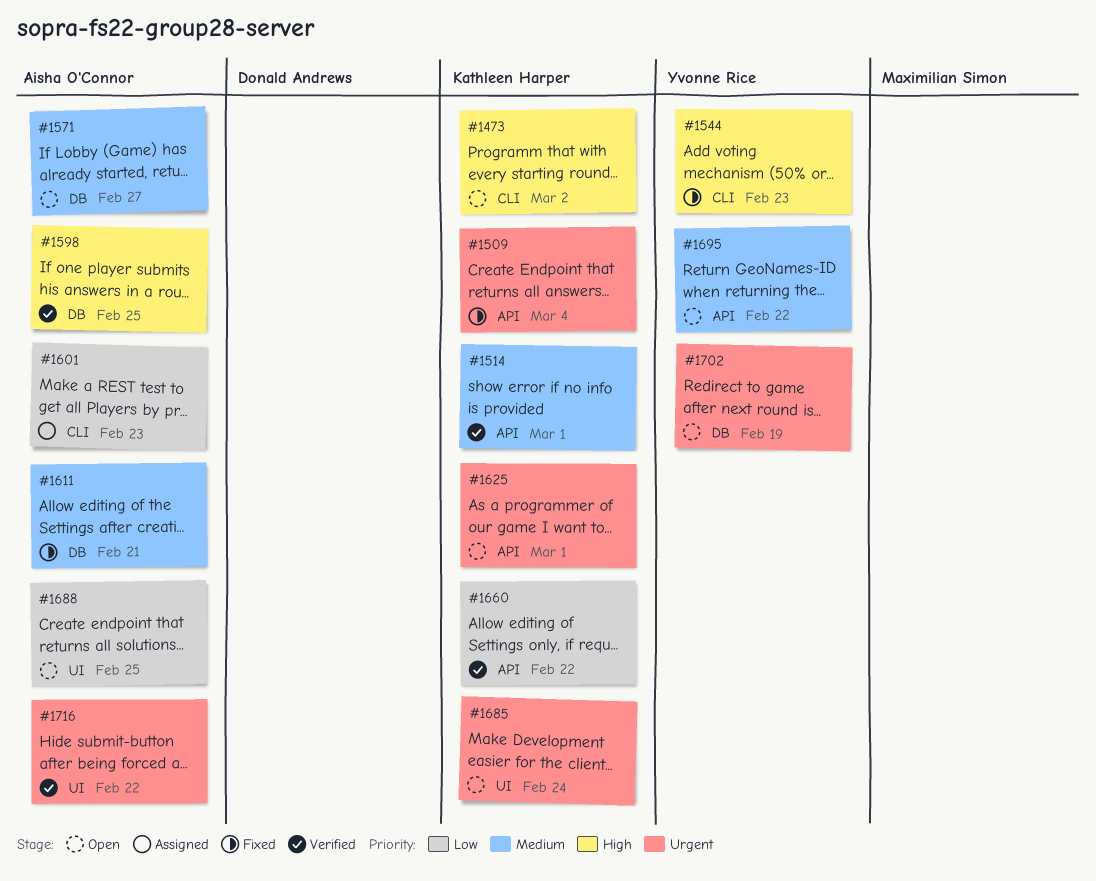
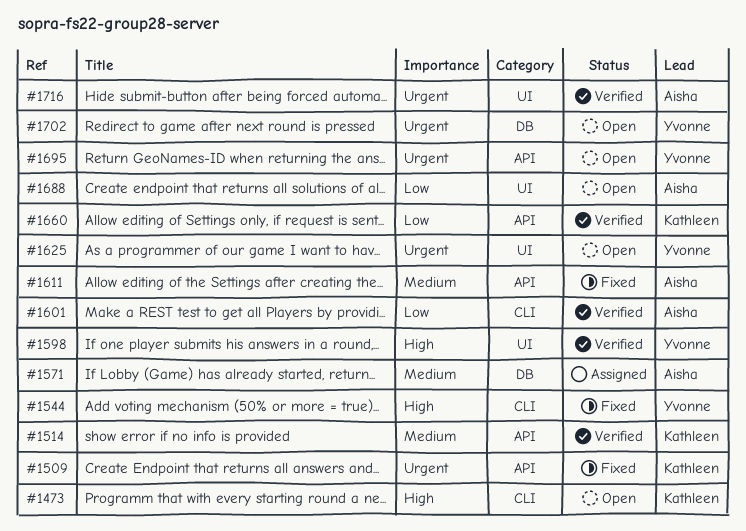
#1571, status: Open -> Assigned
#1598, owner: Aisha O'Connor -> Yvonne Rice
#1598, label: DB -> UI
#1601, status: Assigned -> Verified
#1611, label: DB -> API
#1625, owner: Kathleen Harper -> Yvonne Rice
#1625, label: API -> UI
#1685: present -> none
#1695, priority: Medium -> Urgent

